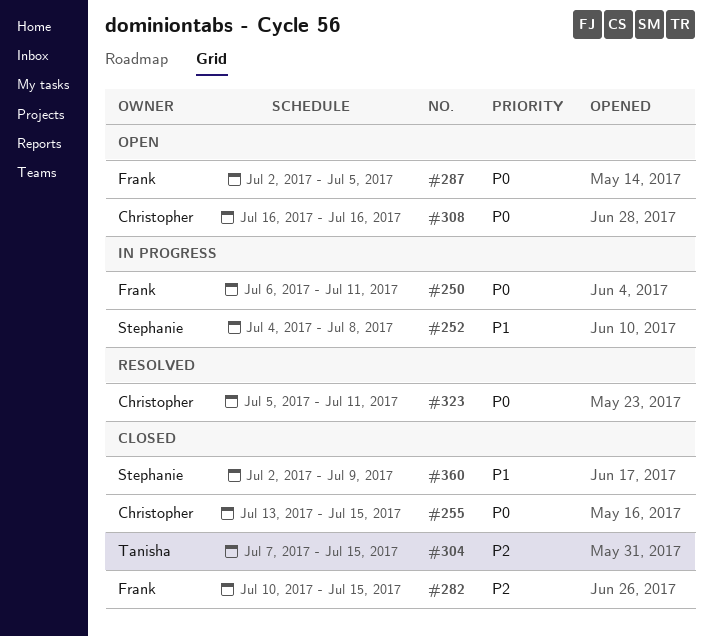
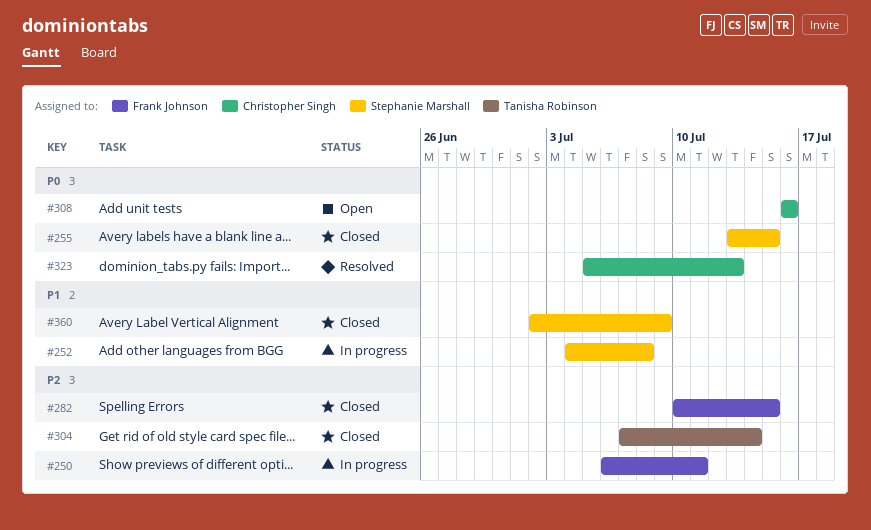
#250, priority: P0 -> P2
#255, owner: Christopher Singh -> Stephanie Marshall
#287: present -> none
#304, due: Jul 15 -> Jul 14
#323, due: Jul 11 -> Jul 13

